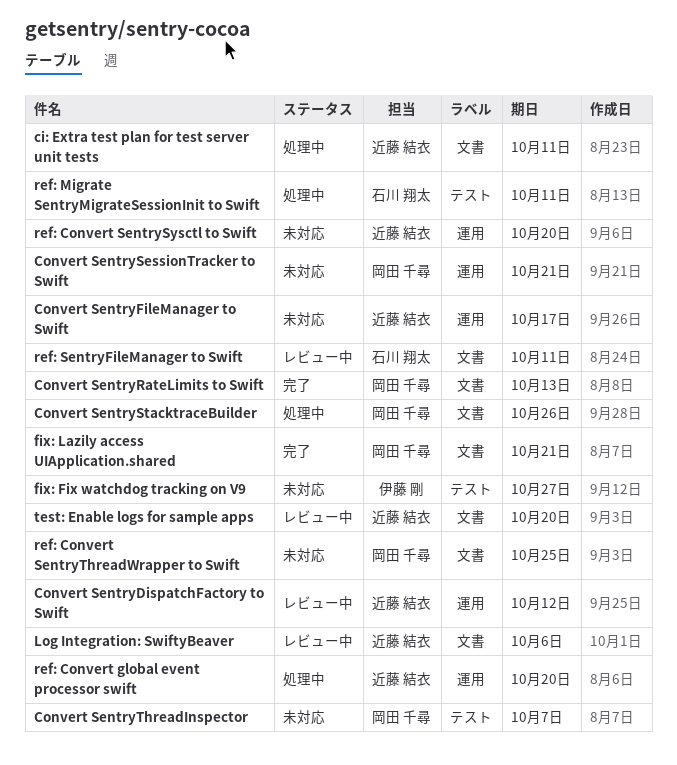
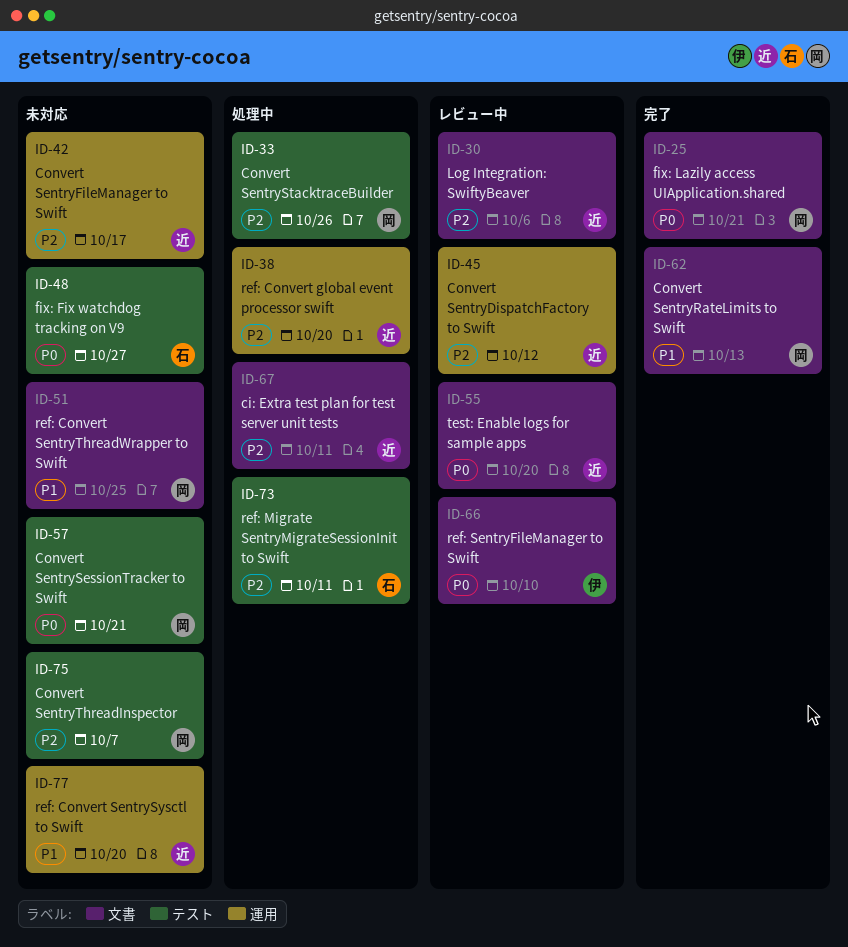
Convert SentrySessionTracker to Swift, label: 運用 -> テスト
Convert SentryStacktraceBuilder, label: 文書 -> テスト
fix: Fix watchdog tracking on V9, owner: 伊藤 剛 -> 石川 翔太
ref: SentryFileManager to Swift, owner: 石川 翔太 -> 伊藤 剛
ref: SentryFileManager to Swift, due: Oct 11 -> Oct 10

